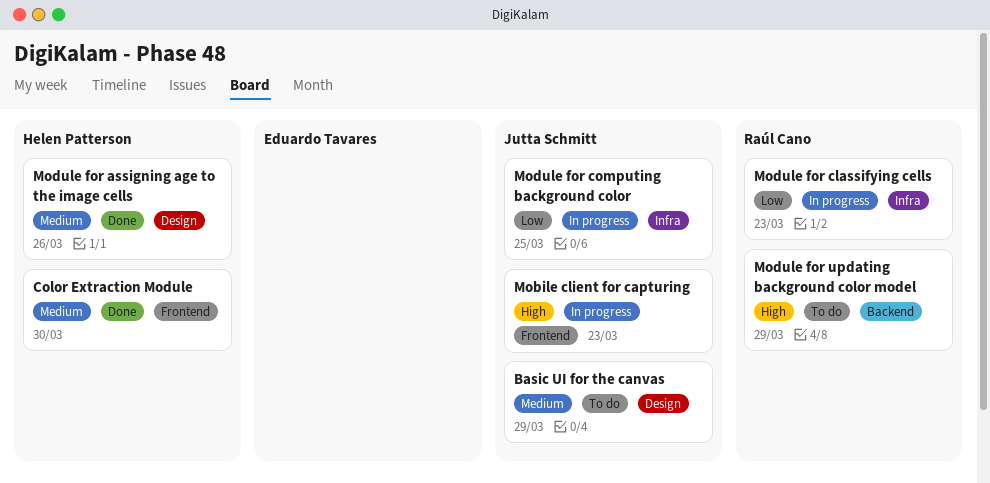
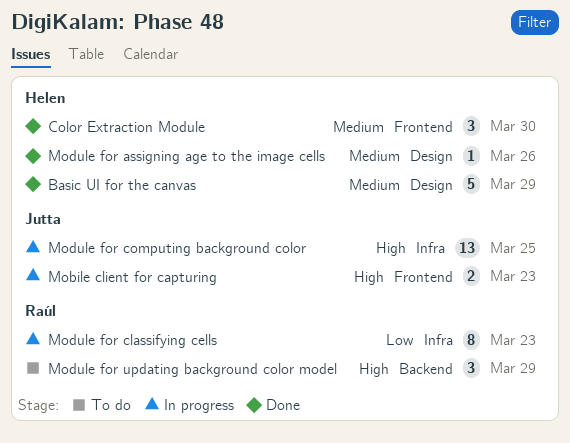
Basic UI for the canvas, status: To do -> Done
Basic UI for the canvas, owner: Jutta Schmitt -> Helen Patterson
Module for computing background color, priority: Low -> High

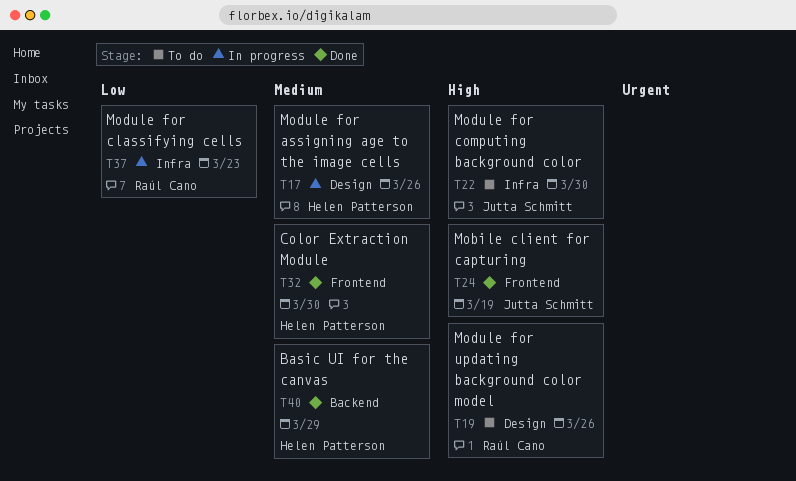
Basic UI for the canvas, label: Design -> Backend
Mobile client for capturing, status: In progress -> Done
Mobile client for capturing, due: Mar 23 -> Mar 19
Module for assigning age to the image cells, status: Done -> In progress
Module for computing background color, status: In progress -> To do
Module for computing background color, due: Mar 25 -> Mar 30
Module for updating background color model, label: Backend -> Design
Module for updating background color model, due: Mar 29 -> Mar 26

